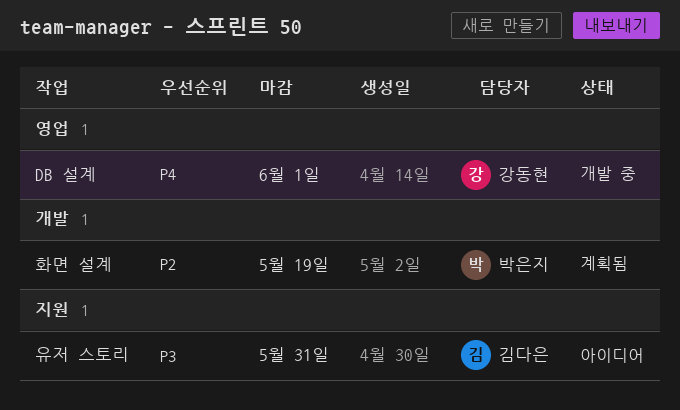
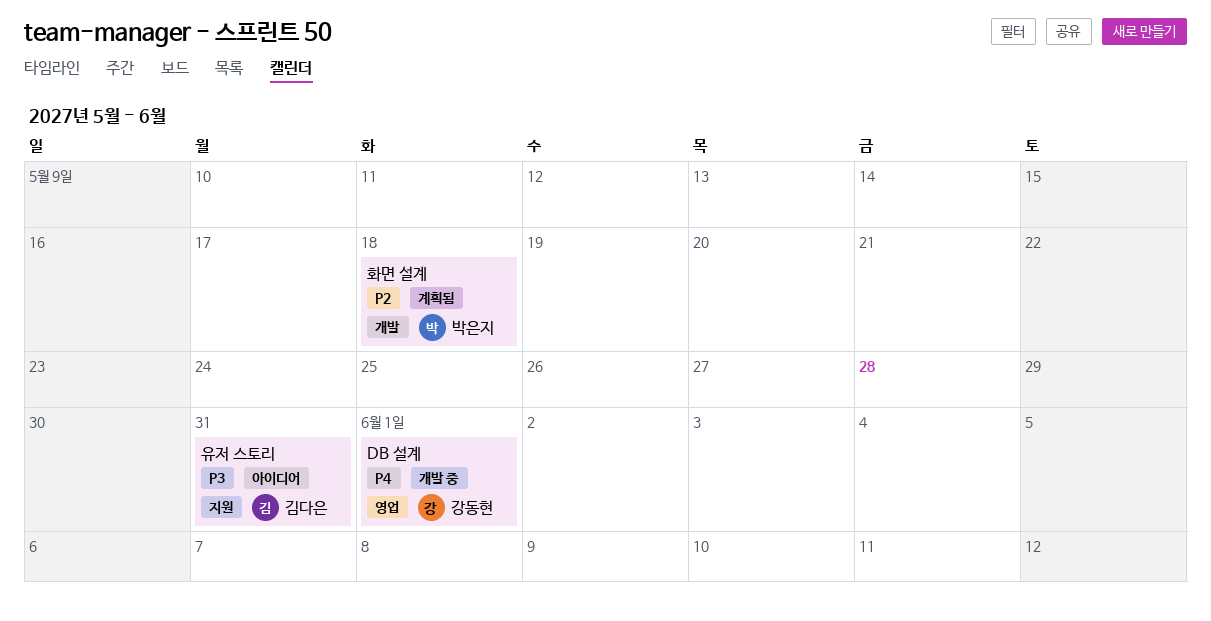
화면 설계, due: May 19 -> May 18

